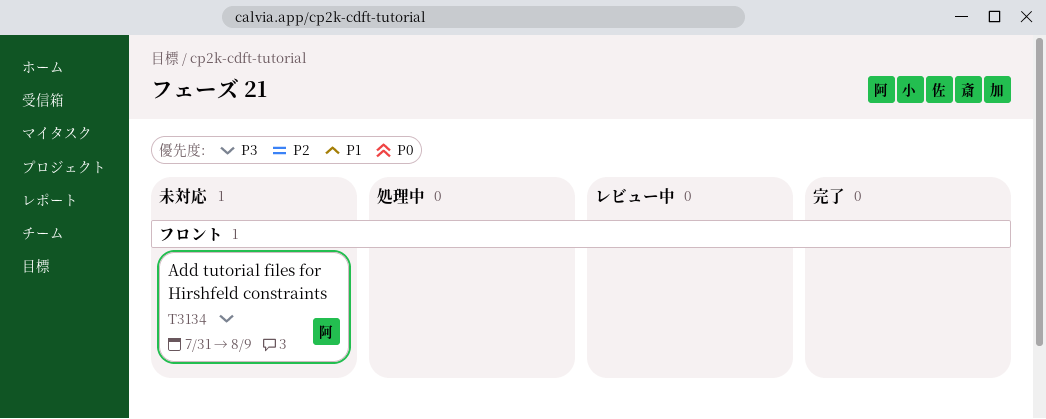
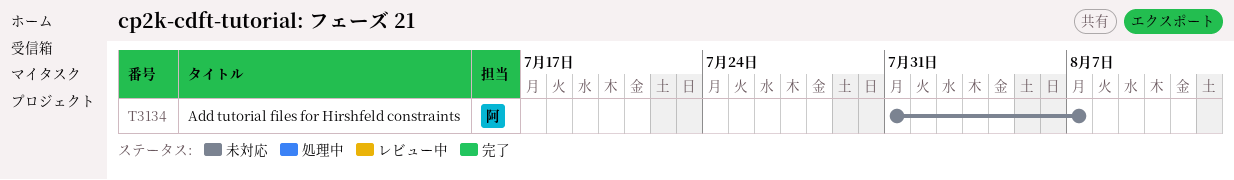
T3134, due: Aug 9 -> Aug 7

